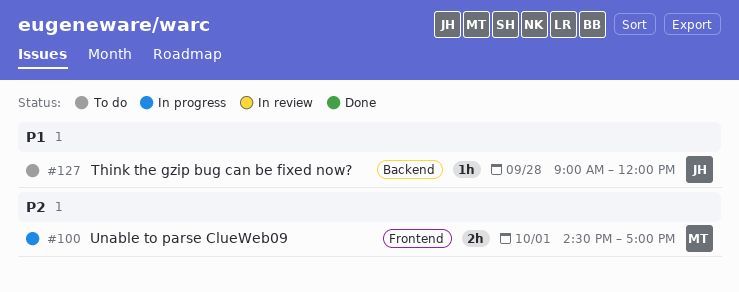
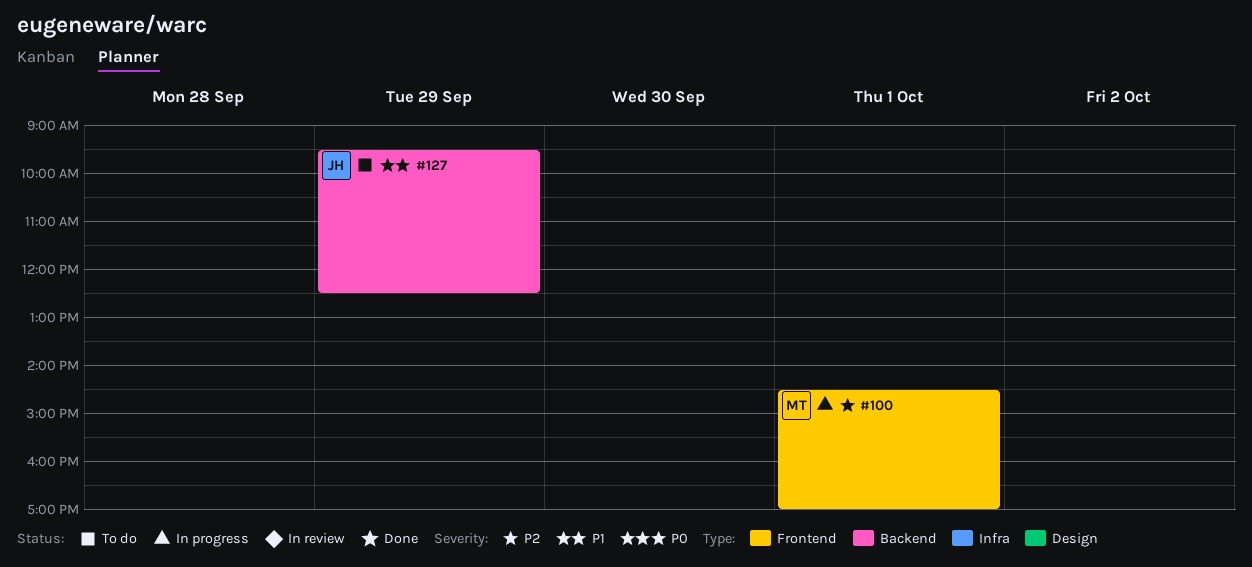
#127, day: Sep 28 -> Sep 29
#127, begins: 09:00 -> 09:30
#127, ends: 12:00 -> 12:30

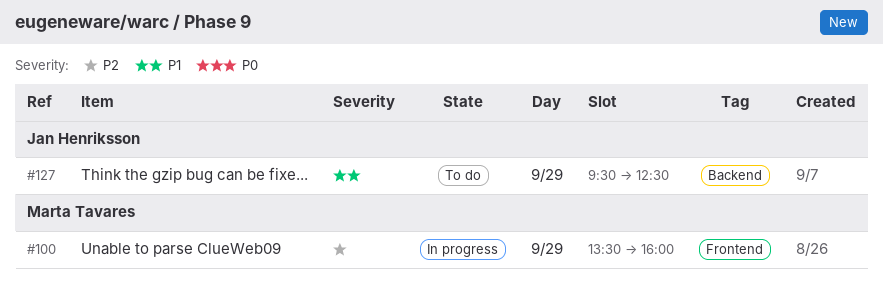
#100, day: Oct 1 -> Sep 29
#100, begins: 14:30 -> 13:30
#100, ends: 17:00 -> 16:00

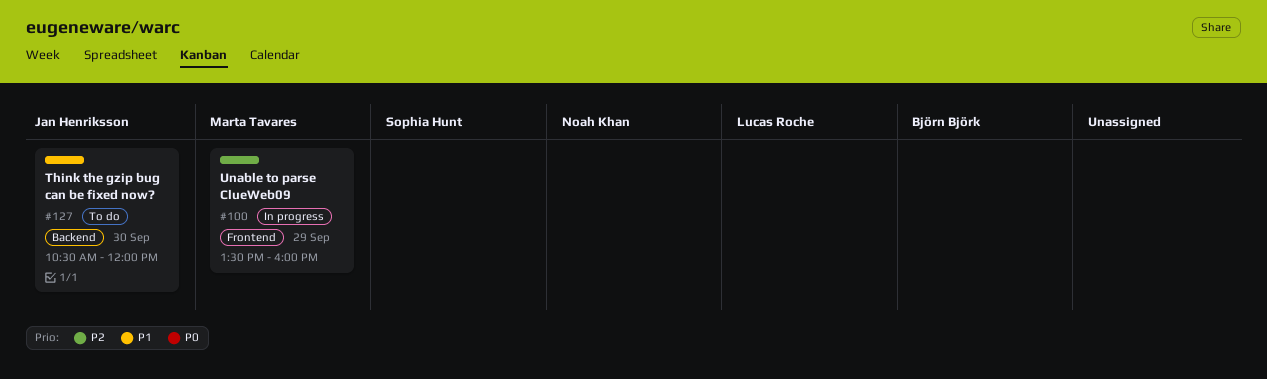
#127, day: Sep 29 -> Sep 30
#127, begins: 09:30 -> 10:30
#127, ends: 12:30 -> 12:00

